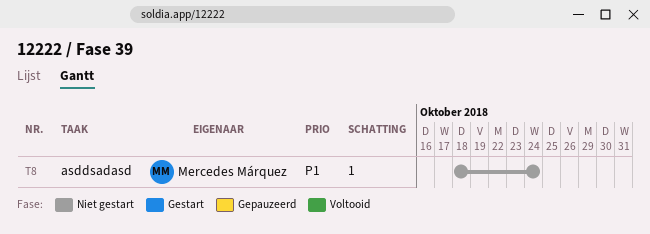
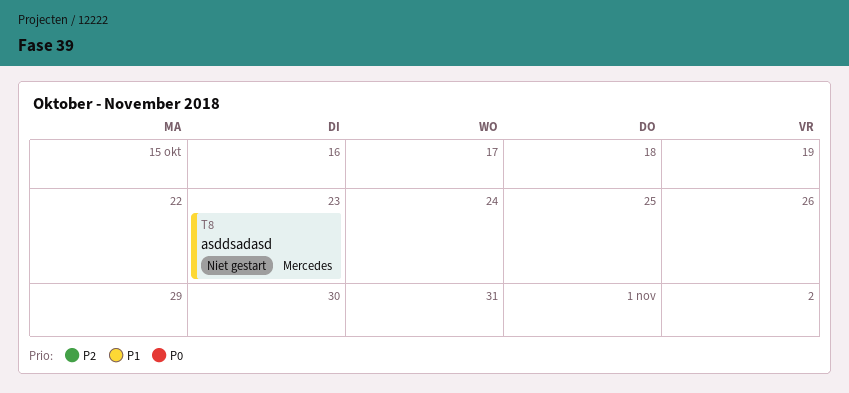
T8, due: Oct 24 -> Oct 23

